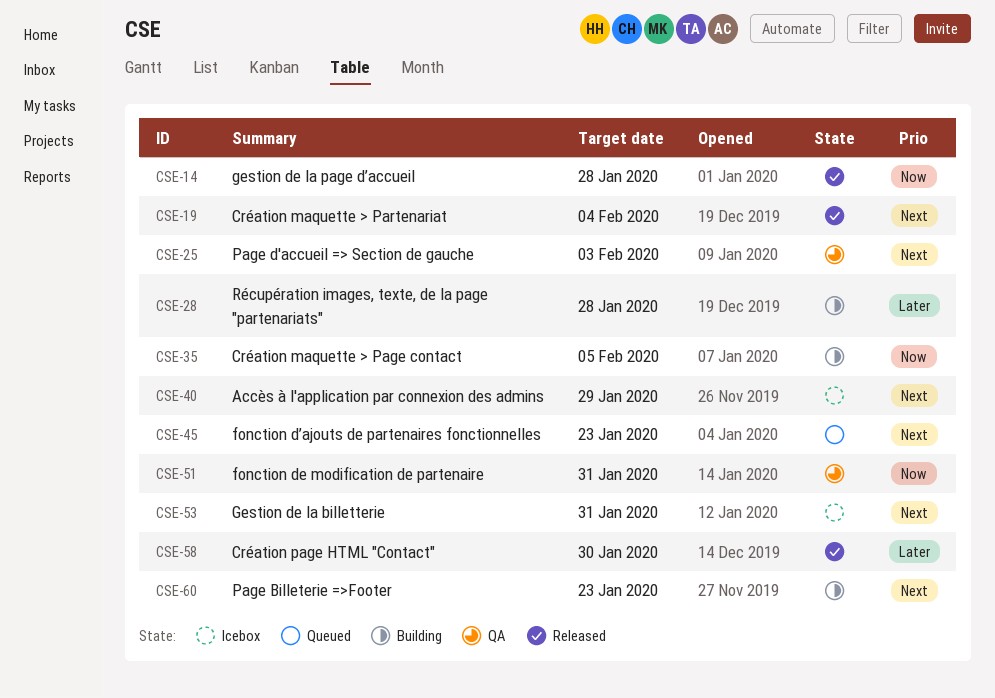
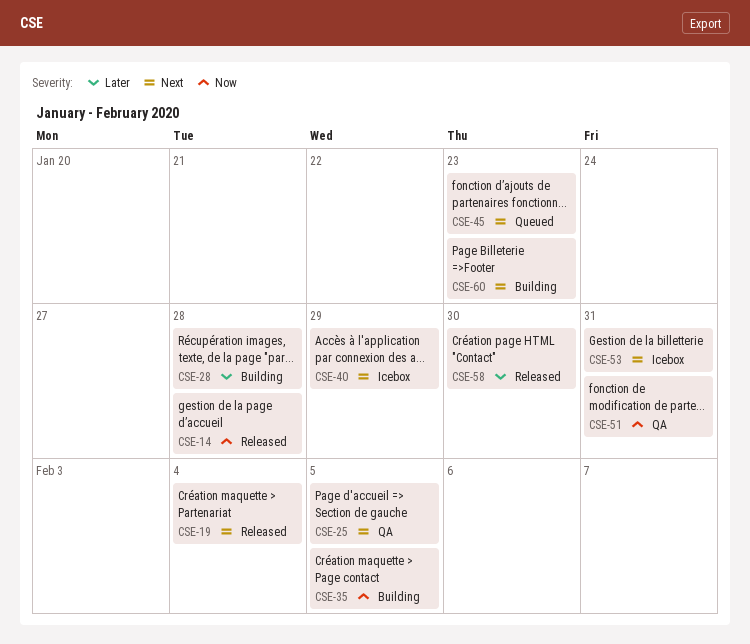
CSE-25, due: Feb 3 -> Feb 5

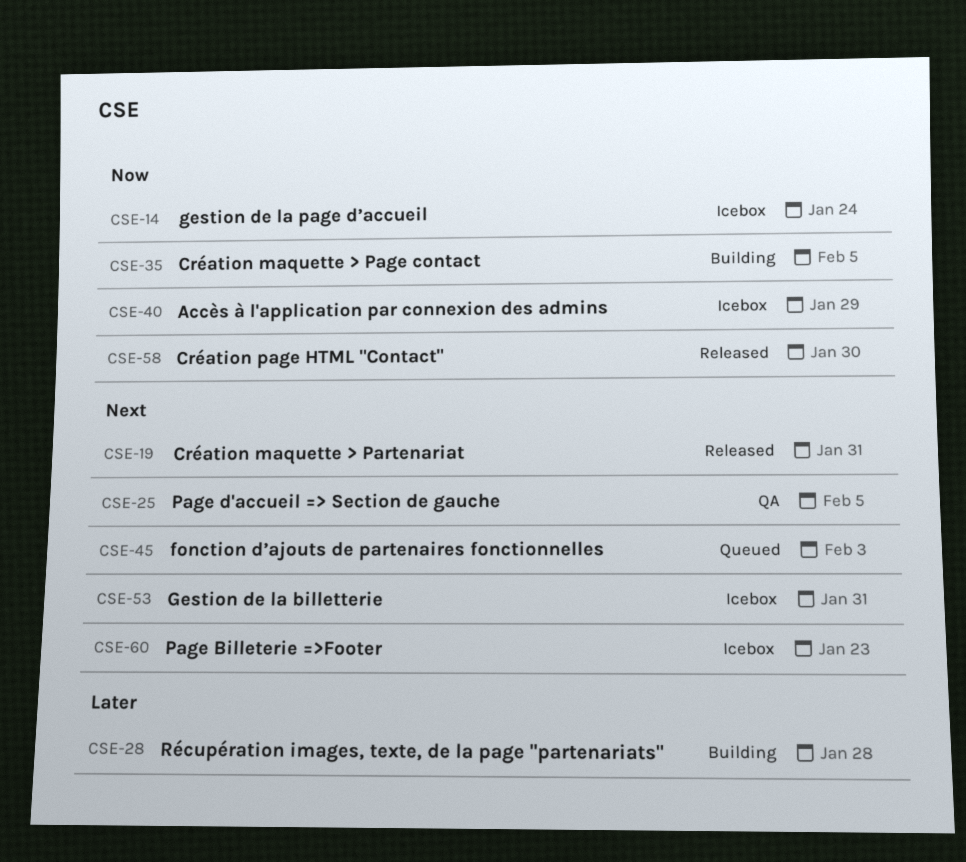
CSE-14, status: Released -> Icebox
CSE-14, due: Jan 28 -> Jan 24
CSE-19, due: Feb 4 -> Jan 31
CSE-40, priority: Next -> Now
CSE-45, due: Jan 23 -> Feb 3
CSE-51: present -> none
CSE-58, priority: Later -> Now
CSE-60, status: Building -> Icebox

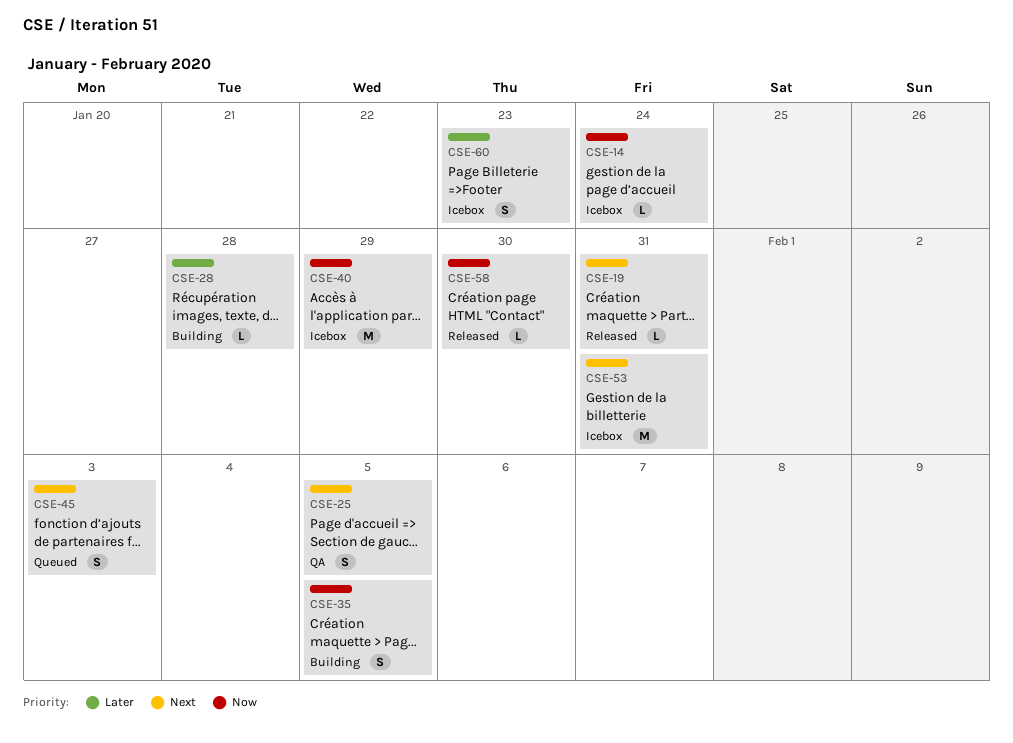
CSE-60, priority: Next -> Later

